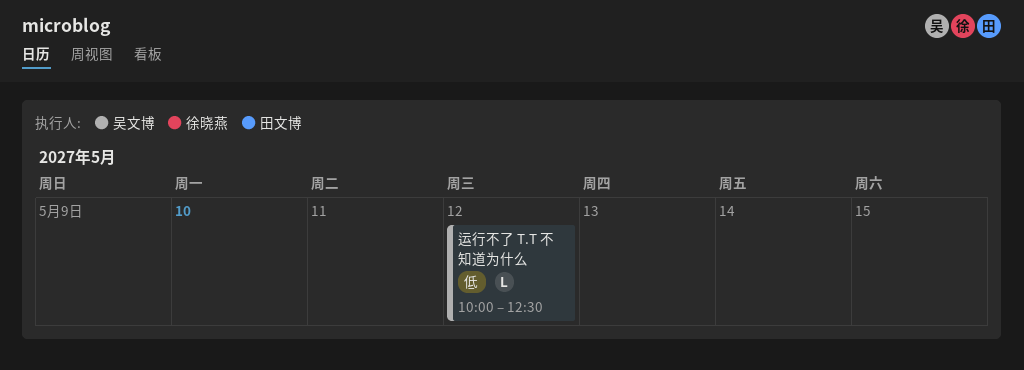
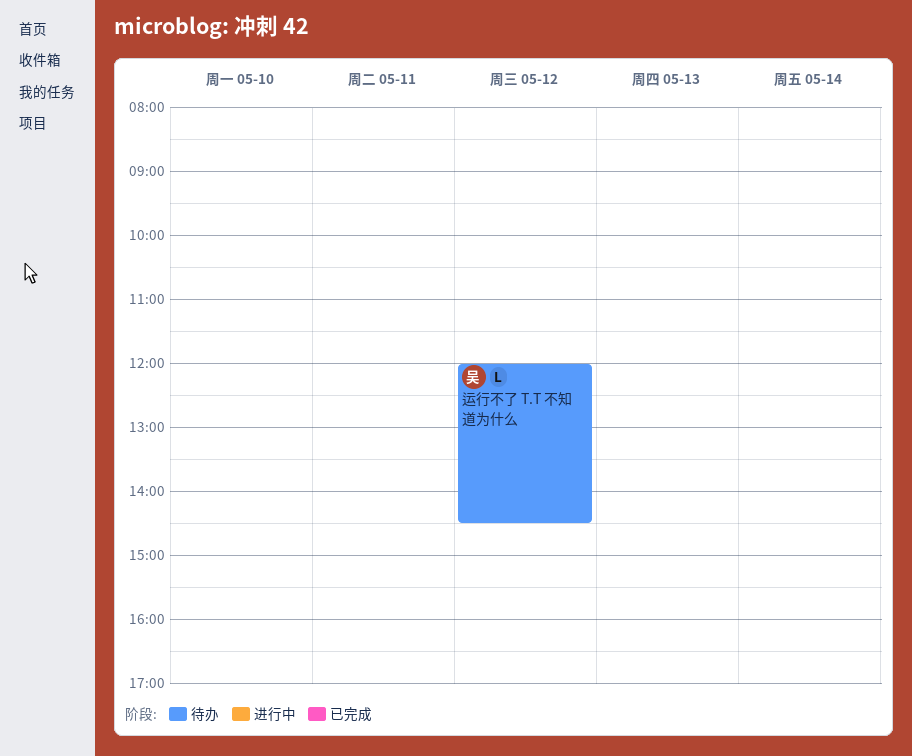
运行不了 T.T 不知道为什么, begins: 10:00 -> 12:00
运行不了 T.T 不知道为什么, ends: 12:30 -> 14:30

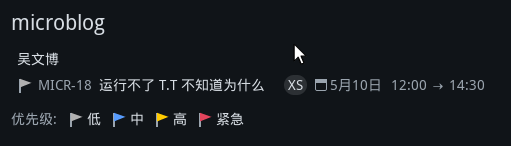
运行不了 T.T 不知道为什么, estimate: L -> XS
运行不了 T.T 不知道为什么, day: May 12 -> May 10

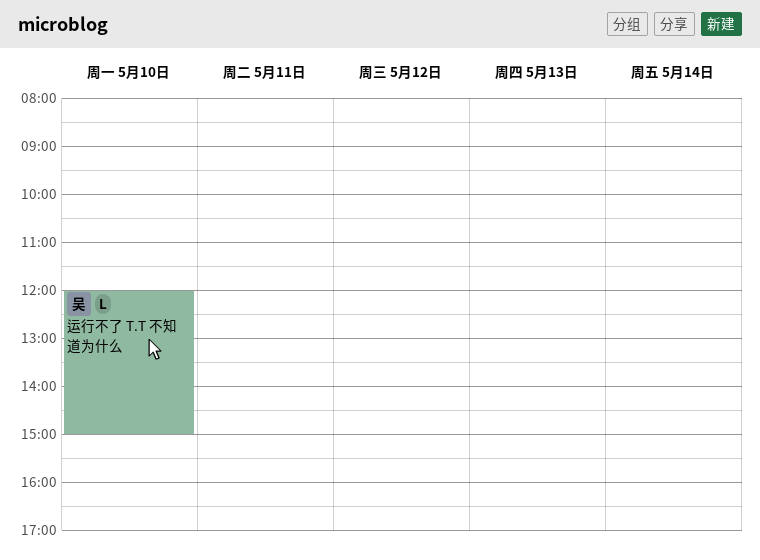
运行不了 T.T 不知道为什么, estimate: XS -> L
运行不了 T.T 不知道为什么, ends: 14:30 -> 15:00

